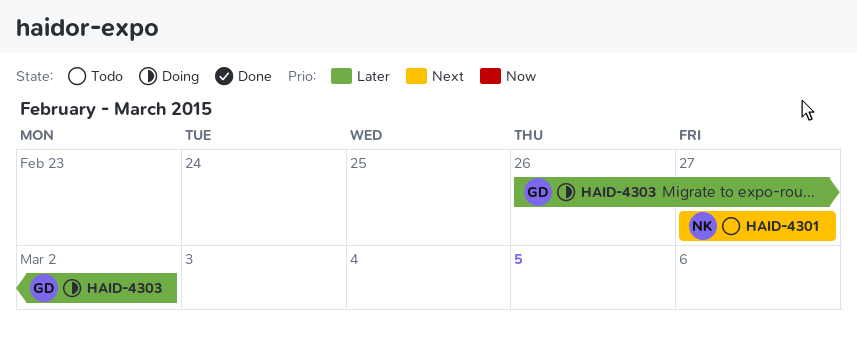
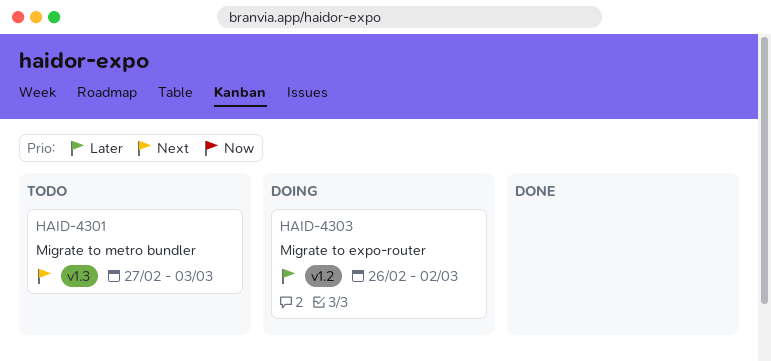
HAID-4301, due: Feb 27 -> Mar 3

